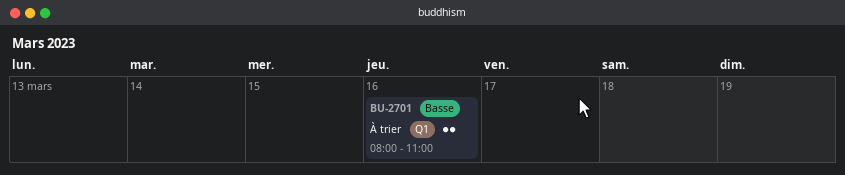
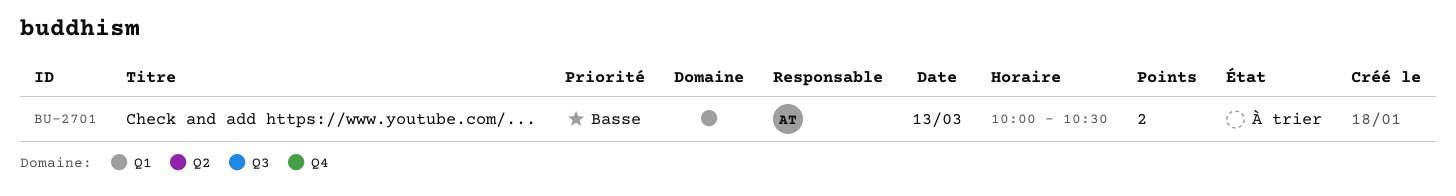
BU-2701, day: Mar 16 -> Mar 13
BU-2701, begins: 08:00 -> 10:00
BU-2701, ends: 11:00 -> 10:30

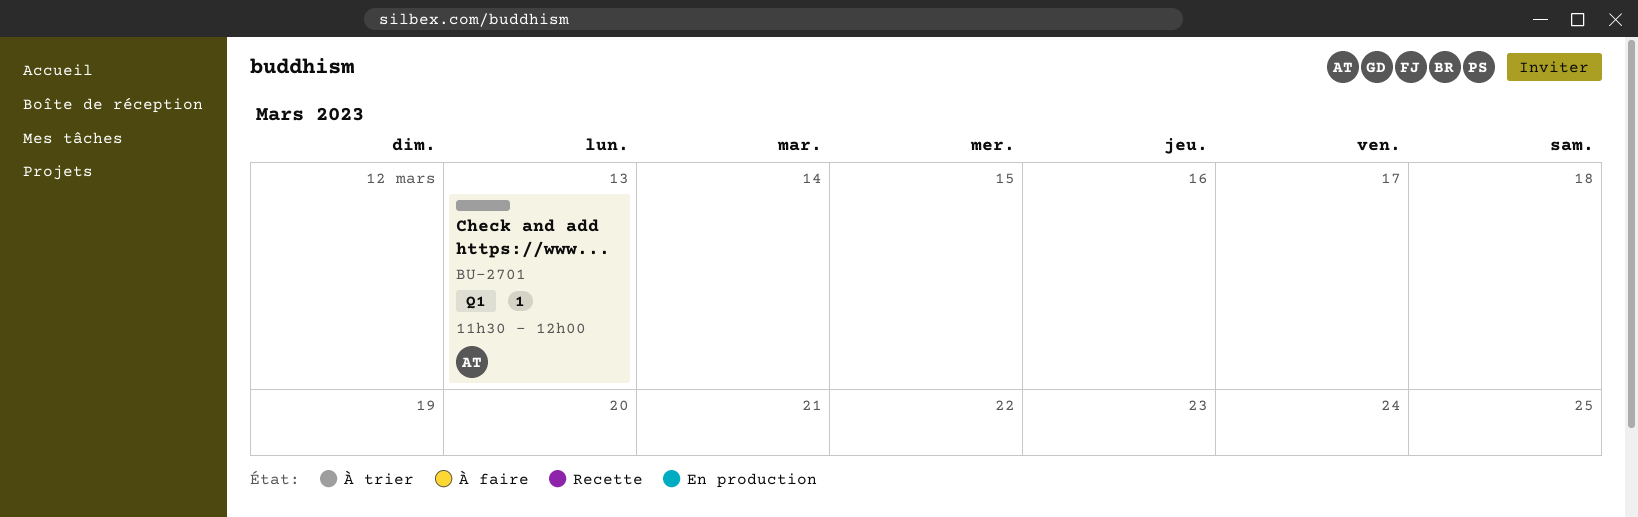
BU-2701, estimate: 2 -> 1
BU-2701, begins: 10:00 -> 11:30
BU-2701, ends: 10:30 -> 12:00

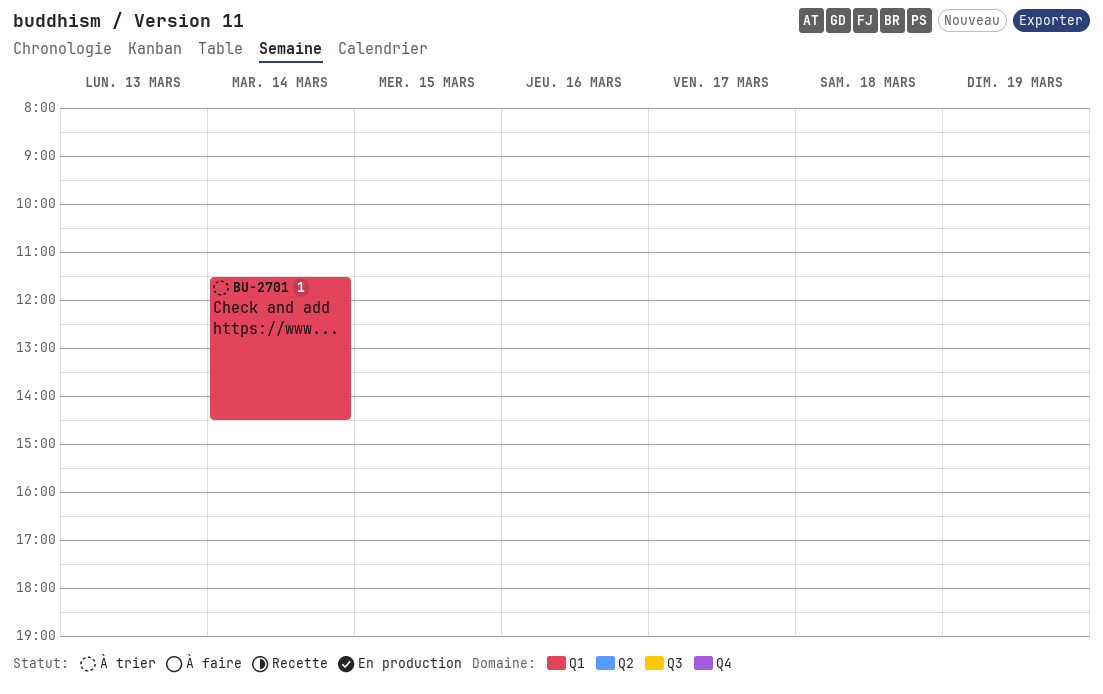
BU-2701, day: Mar 13 -> Mar 14
BU-2701, ends: 12:00 -> 14:30

